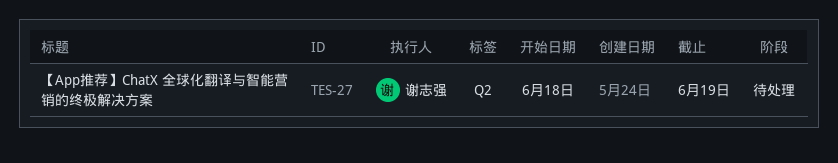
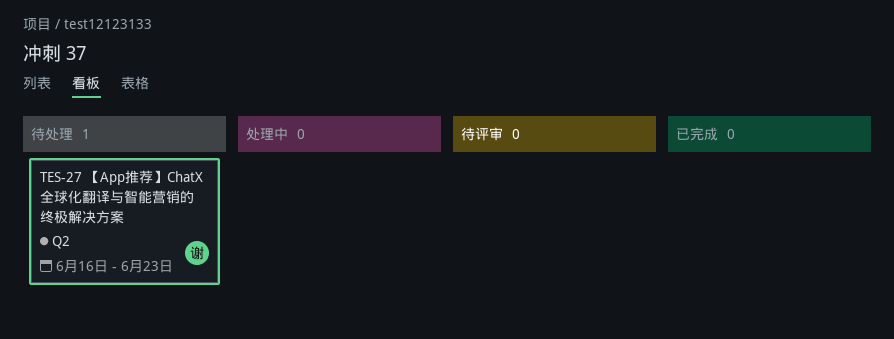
TES-27, start: Jun 18 -> Jun 16
TES-27, due: Jun 19 -> Jun 23

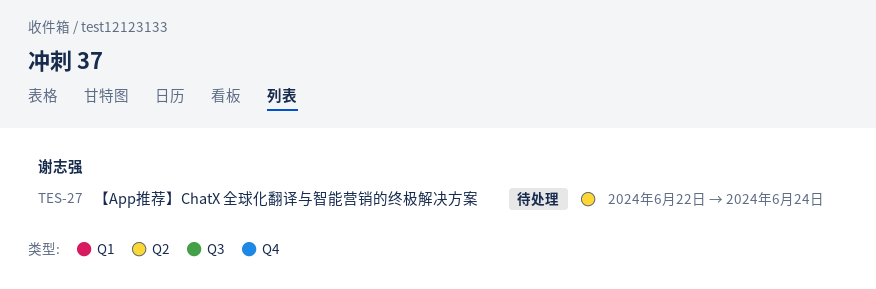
TES-27, start: Jun 16 -> Jun 22
TES-27, due: Jun 23 -> Jun 24

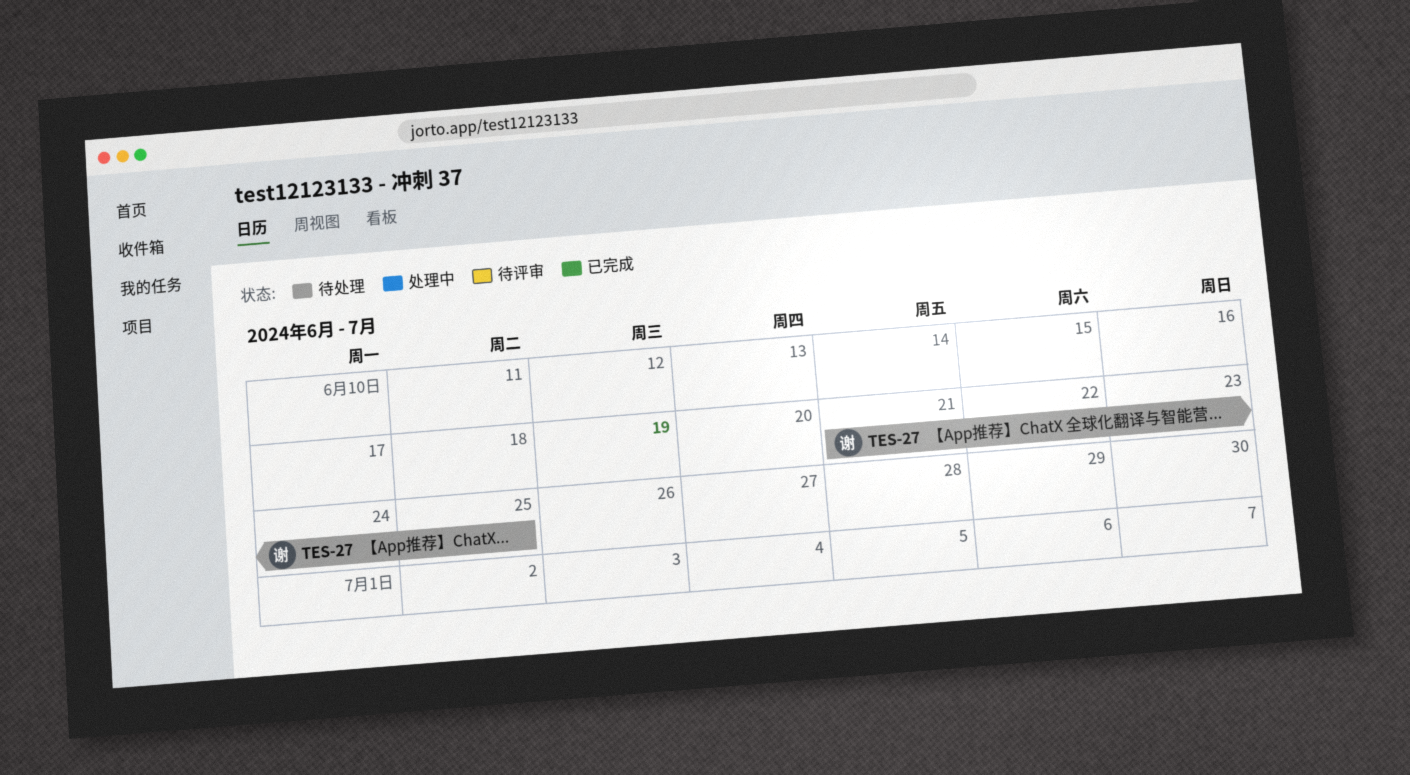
TES-27, start: Jun 22 -> Jun 21
TES-27, due: Jun 24 -> Jun 25

